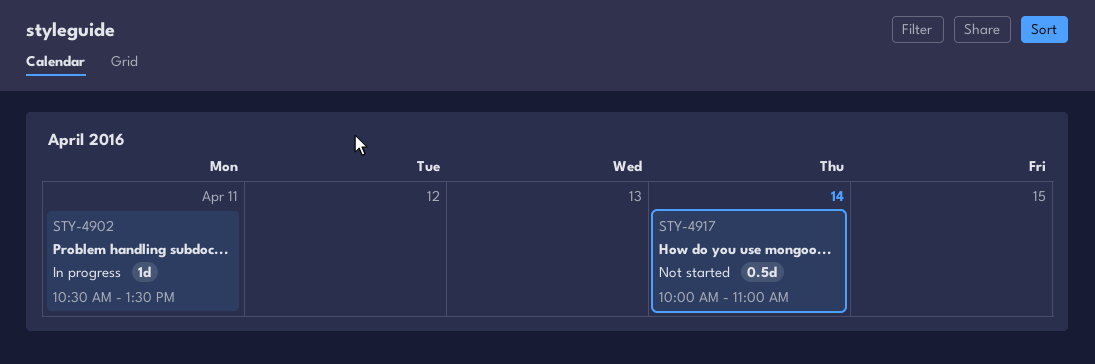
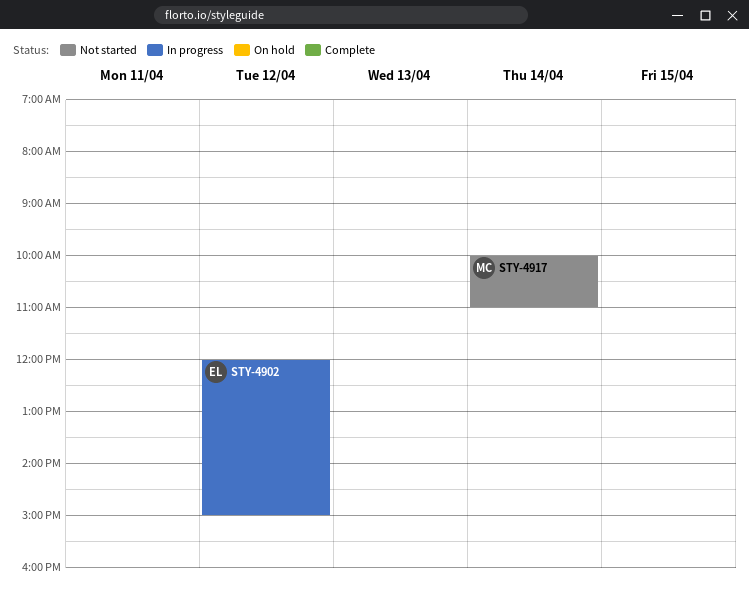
STY-4902, day: Apr 11 -> Apr 12
STY-4902, begins: 10:30 -> 12:00
STY-4902, ends: 13:30 -> 15:00

